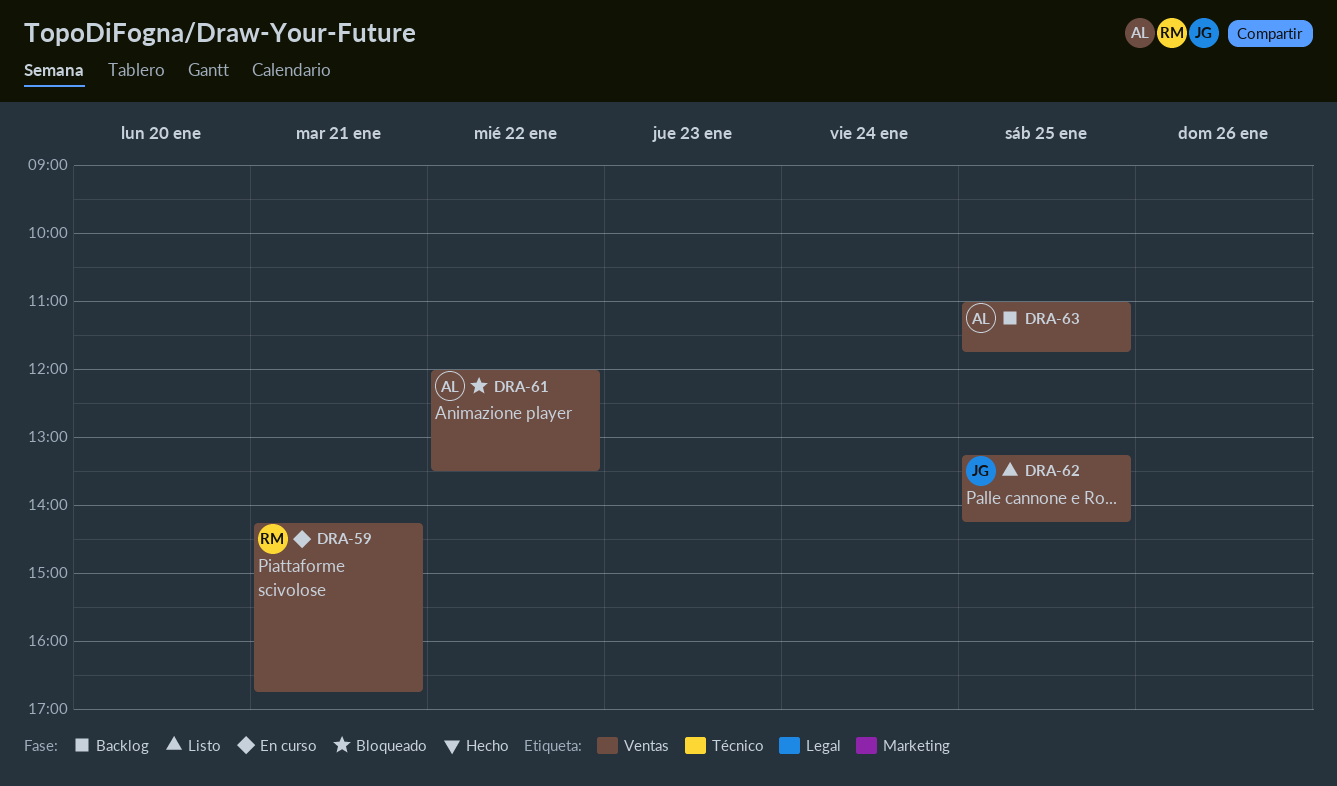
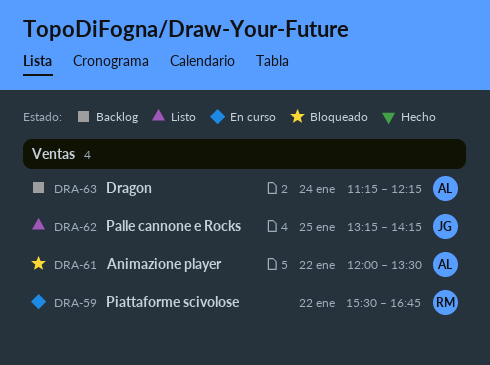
DRA-59, day: Jan 21 -> Jan 22
DRA-59, begins: 14:15 -> 15:30
DRA-63, day: Jan 25 -> Jan 24
DRA-63, begins: 11:00 -> 11:15
DRA-63, ends: 11:45 -> 12:15

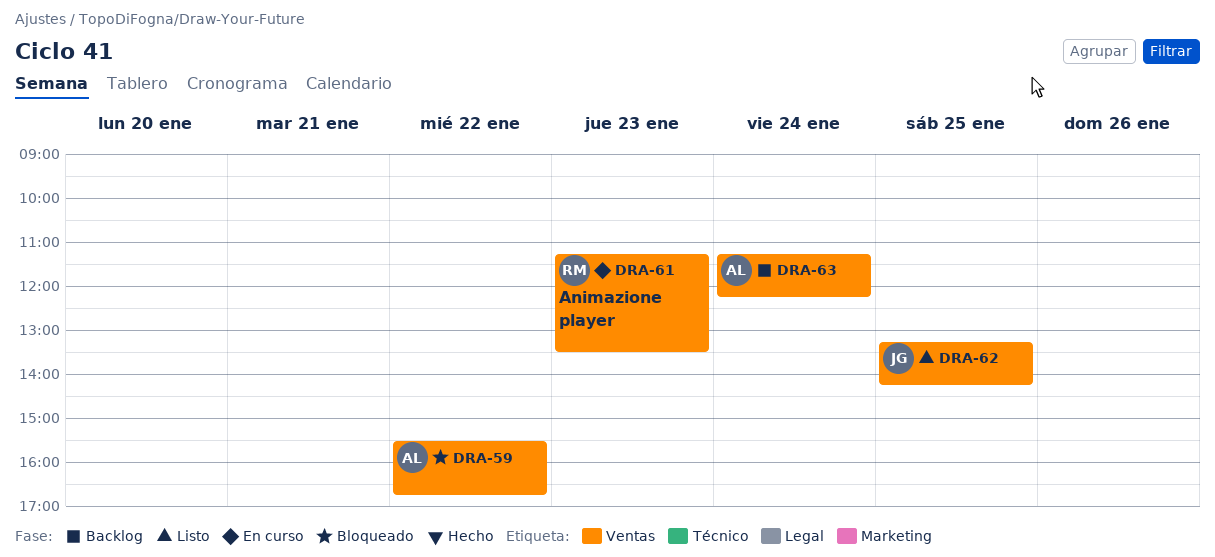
DRA-59, status: En curso -> Bloqueado
DRA-59, owner: RM -> AL
DRA-61, status: Bloqueado -> En curso
DRA-61, owner: AL -> RM
DRA-61, day: Jan 22 -> Jan 23
DRA-61, begins: 12:00 -> 11:15

